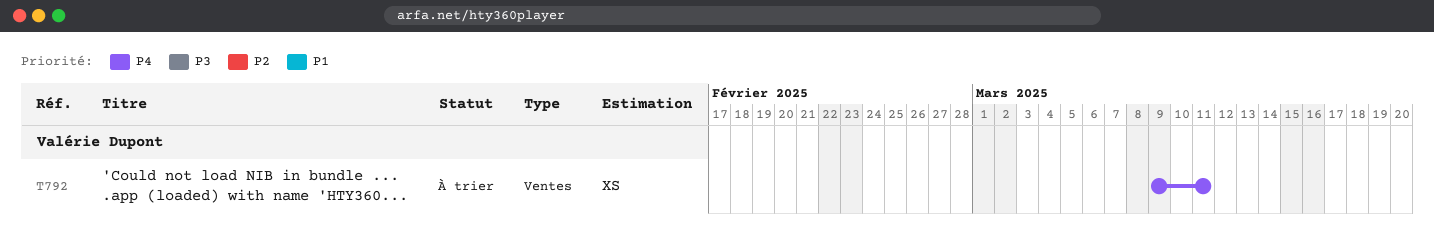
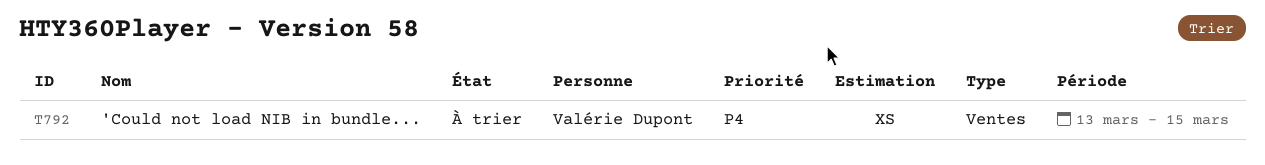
T792, start: Mar 9 -> Mar 13
T792, due: Mar 11 -> Mar 15

